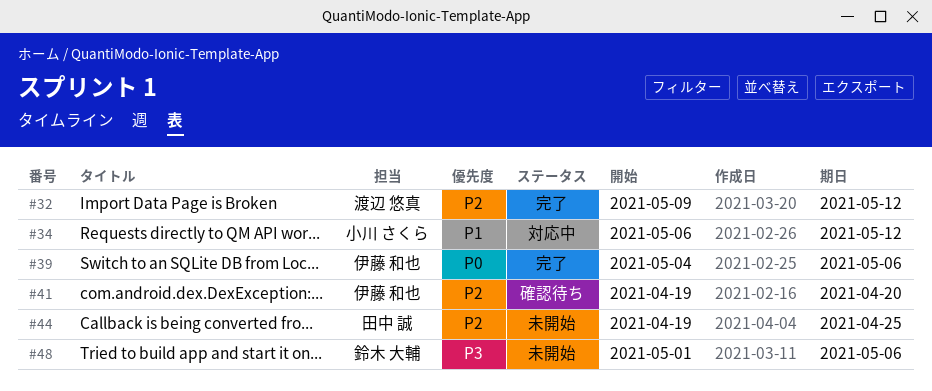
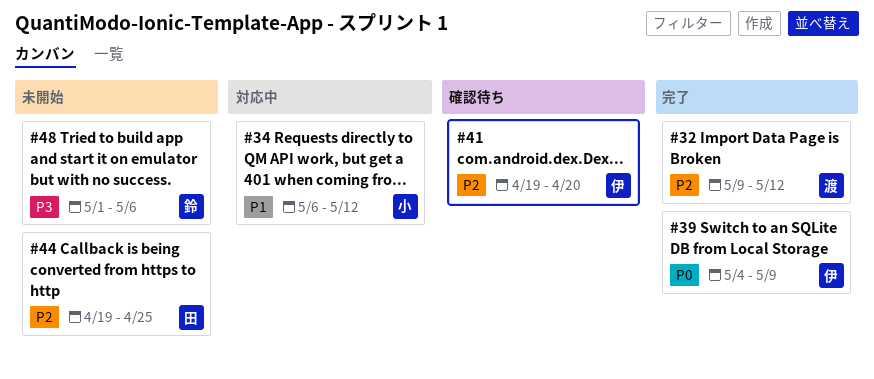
#39, due: May 6 -> May 9

